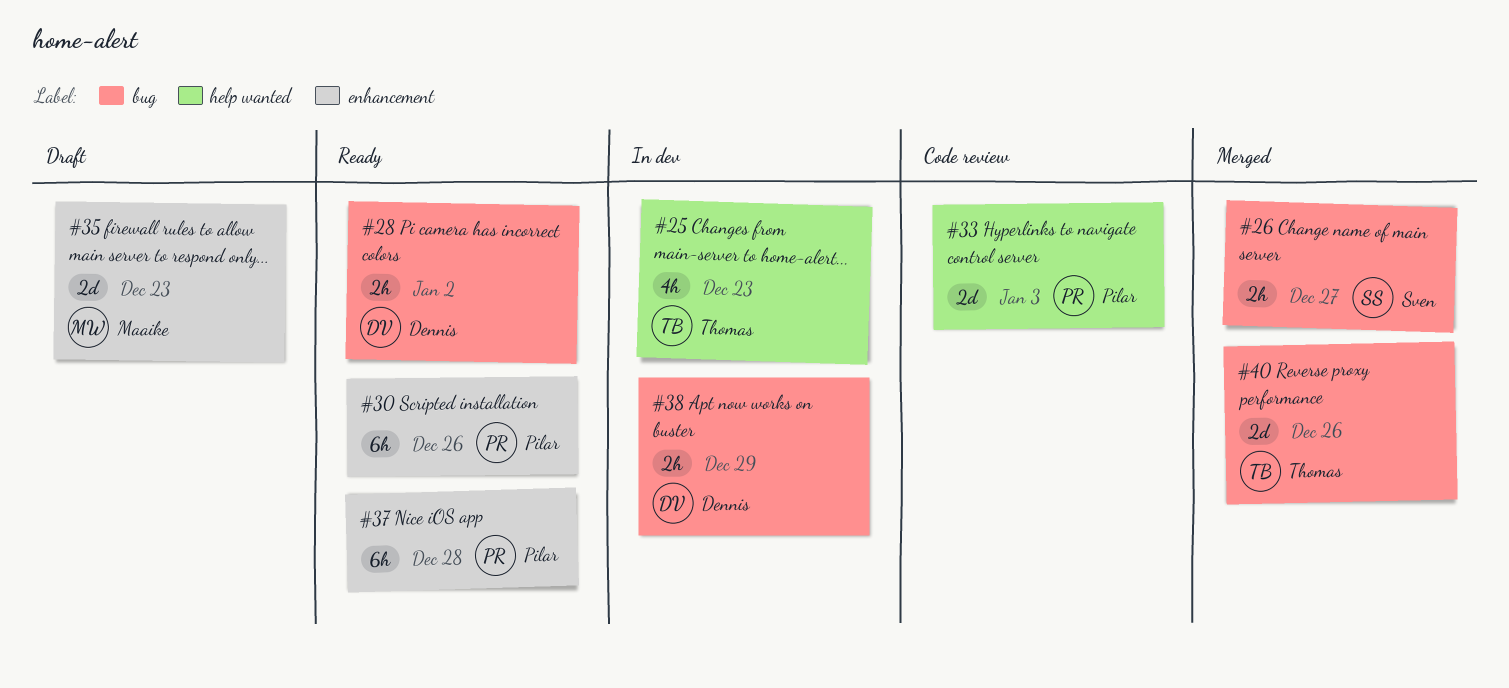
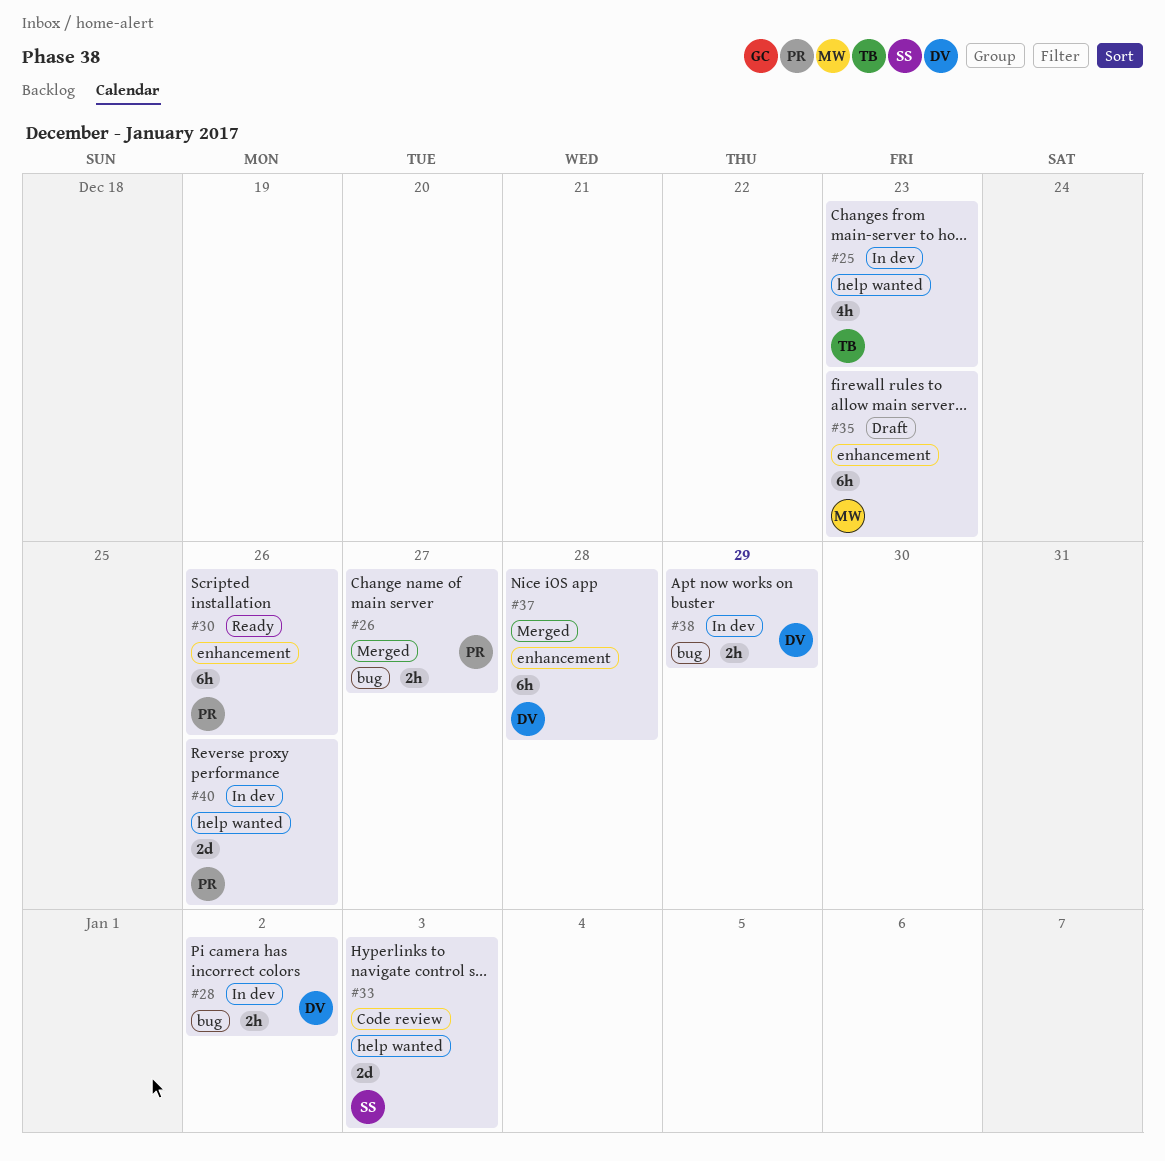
#26, owner: Sven -> Pilar
#28, status: Ready -> In dev
#33, owner: Pilar -> Sven
#35, estimate: 2d -> 6h
#37, status: Ready -> Merged
#37, owner: Pilar -> Dennis
#40, status: Merged -> In dev
#40, owner: Thomas -> Pilar
#40, label: bug -> help wanted

